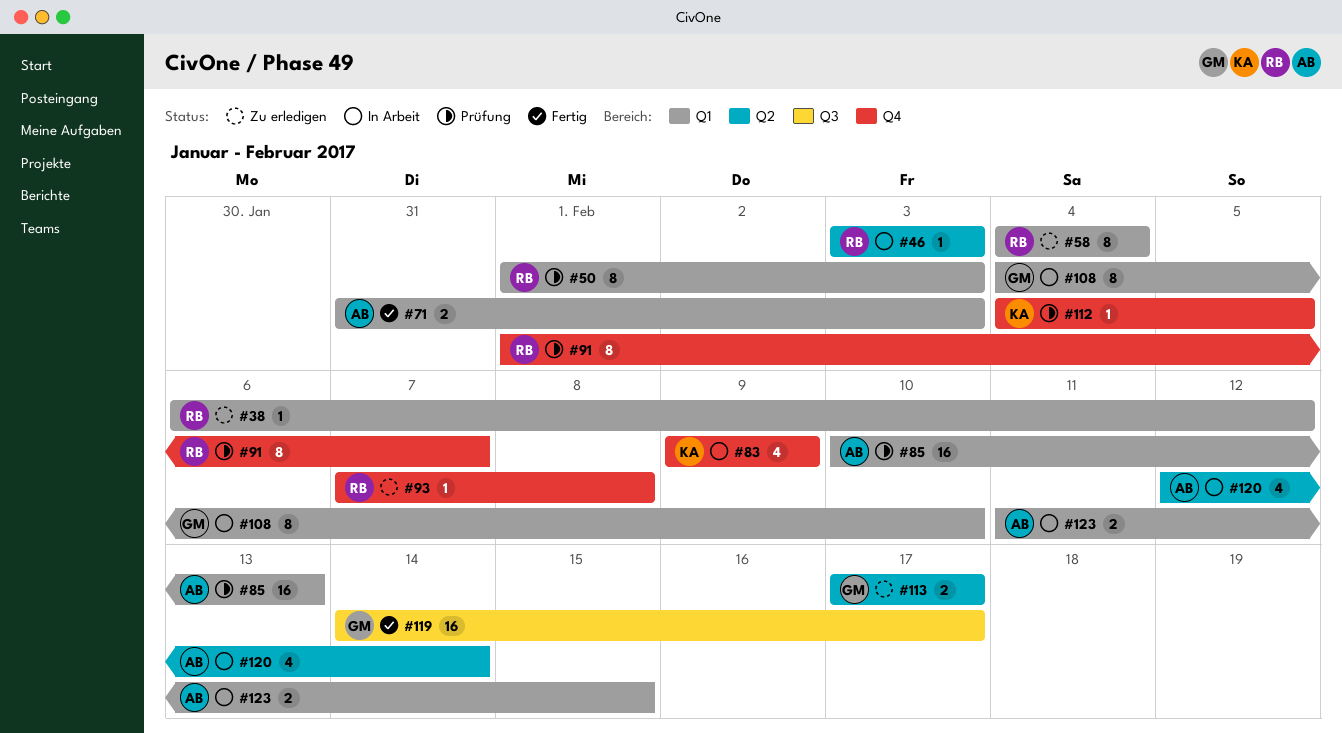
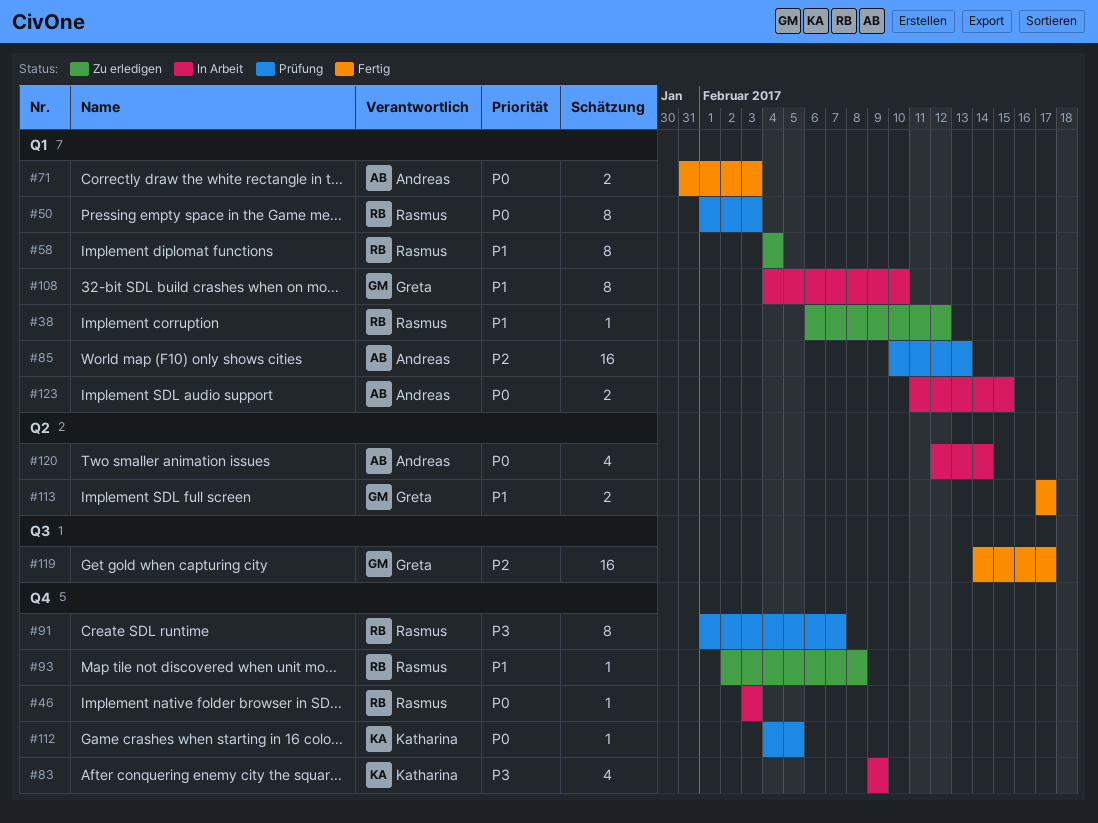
#46, label: Q2 -> Q4
#93, start: Feb 7 -> Feb 2
#113, status: Zu erledigen -> Fertig

